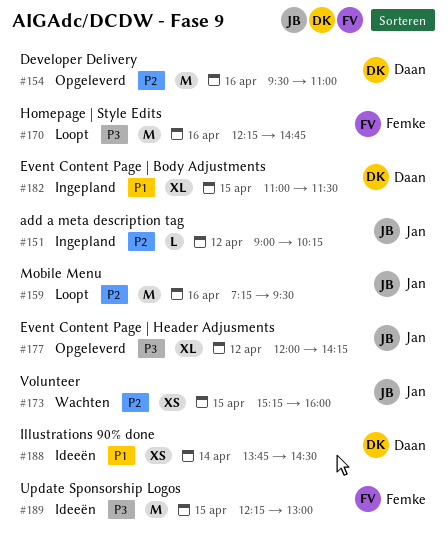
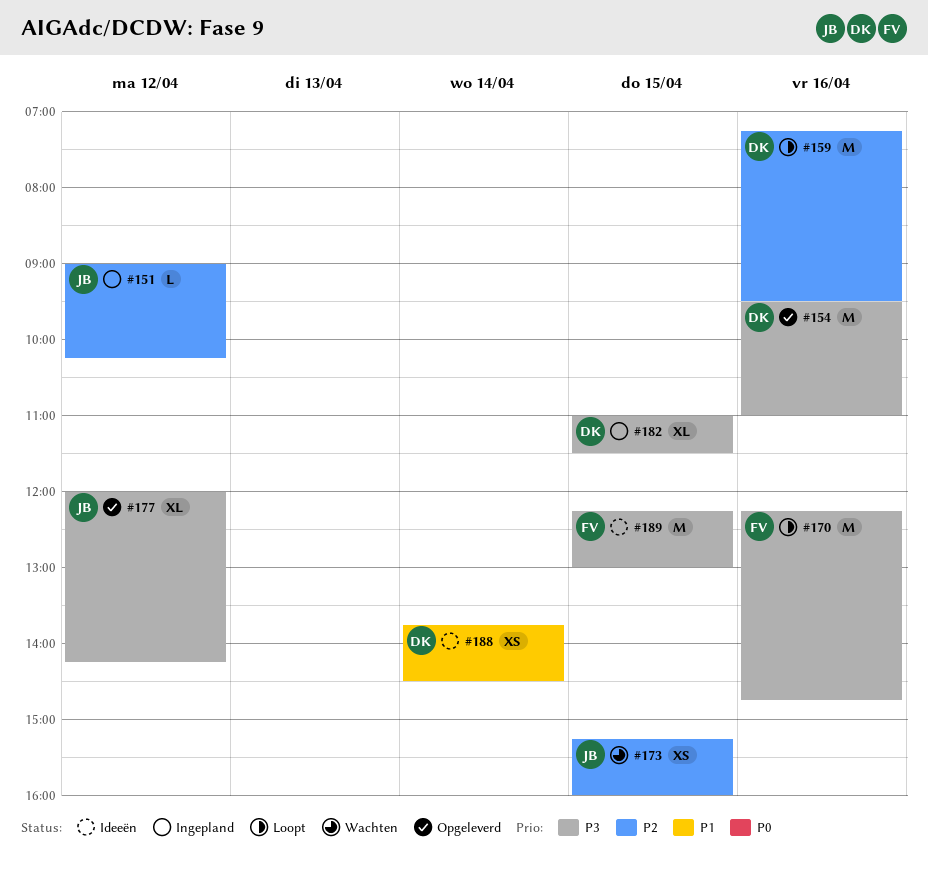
#154, priority: P2 -> P3
#159, owner: Jan -> Daan
#182, priority: P1 -> P3

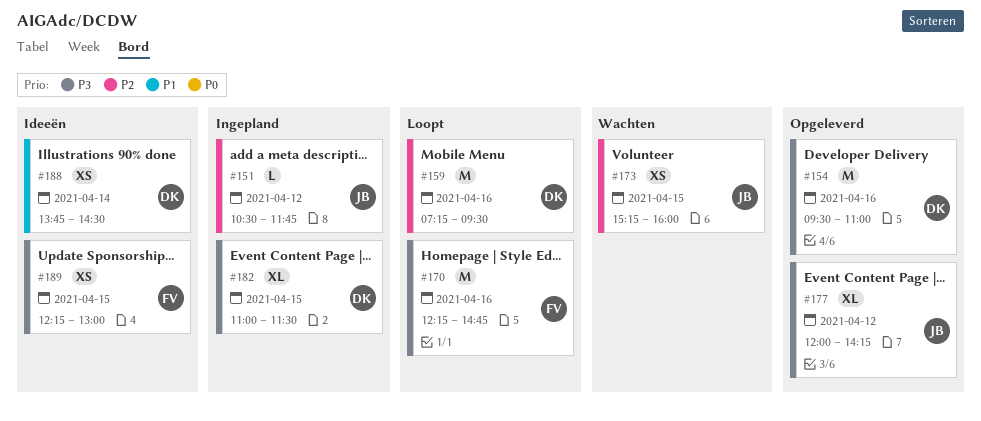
#151, begins: 09:00 -> 10:30
#151, ends: 10:15 -> 11:45
#189, estimate: M -> XS

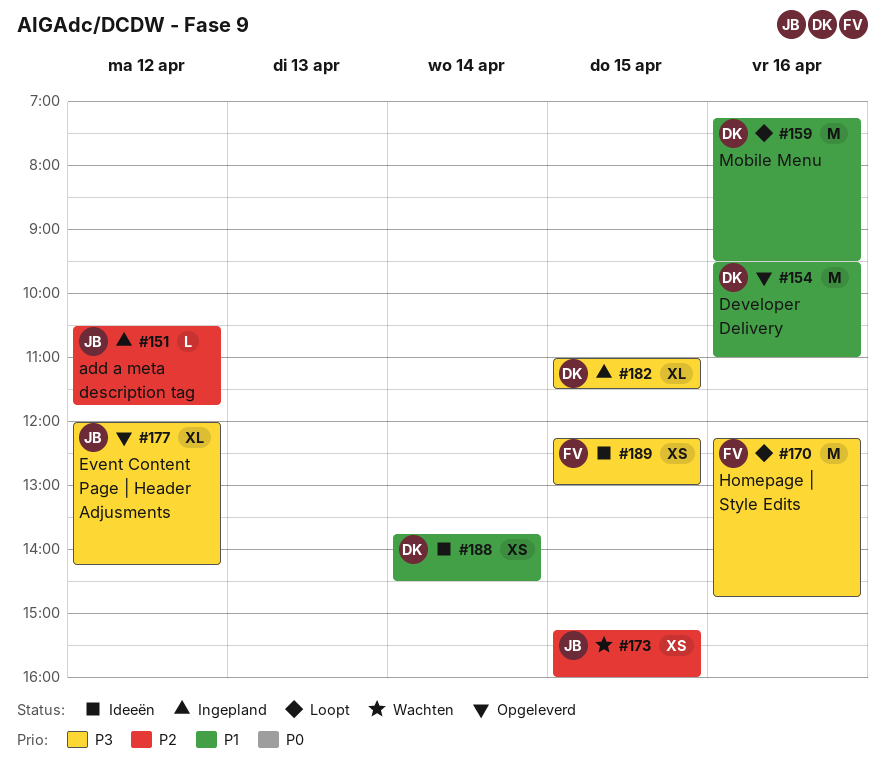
#154, priority: P3 -> P1
#159, priority: P2 -> P1

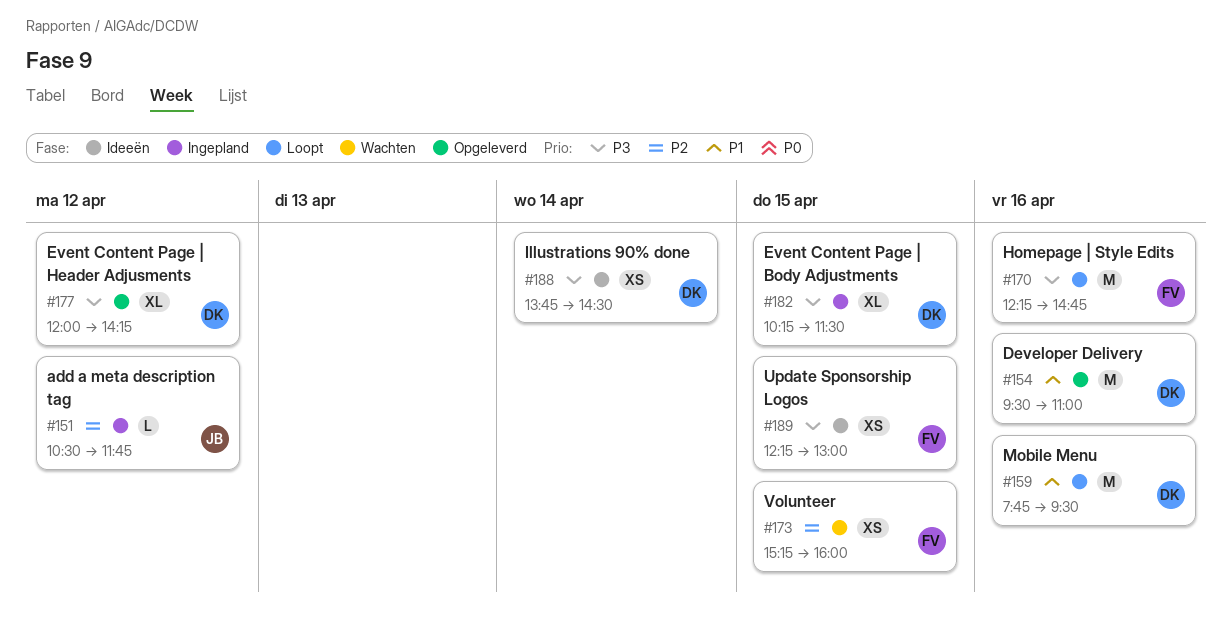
#159, begins: 07:15 -> 07:45
#173, owner: JB -> FV
#177, owner: JB -> DK
#182, begins: 11:00 -> 10:15
#188, priority: P1 -> P3

